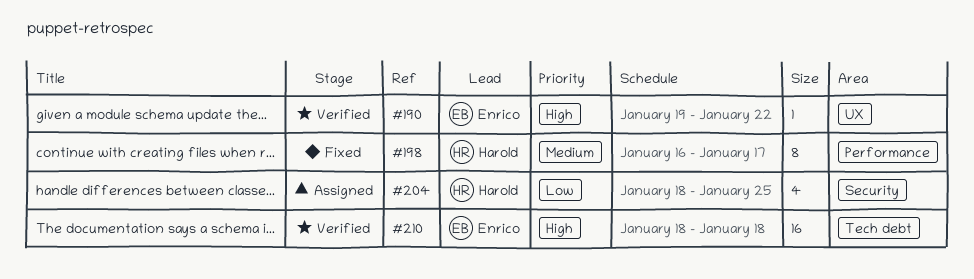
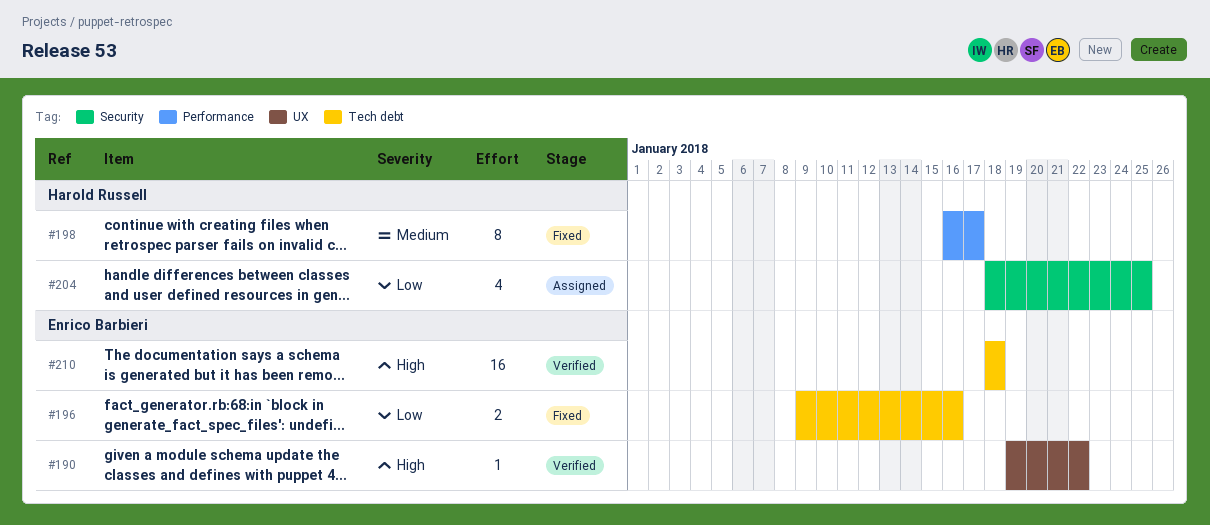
#196: none -> present

